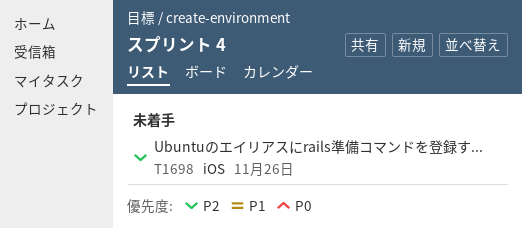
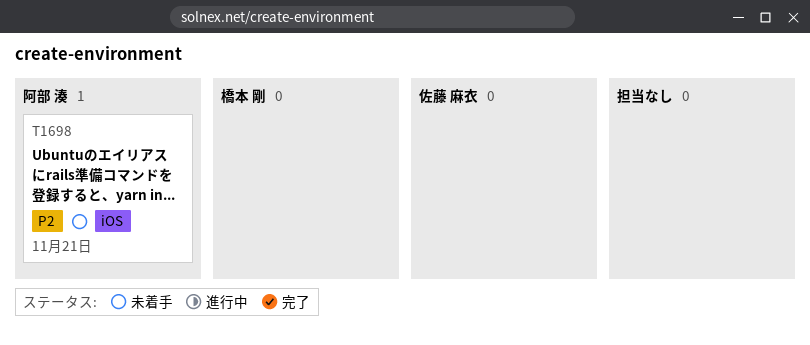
T1698, due: Nov 26 -> Nov 21

